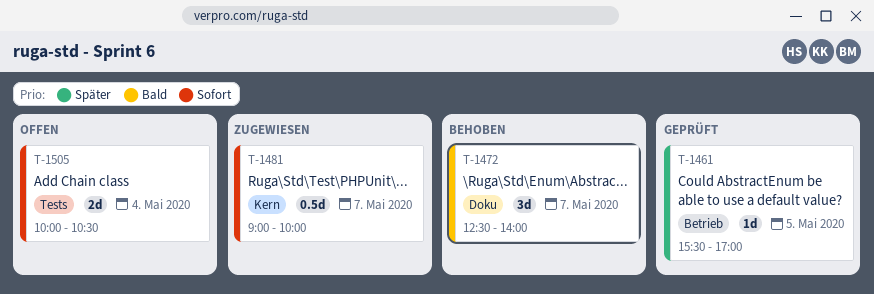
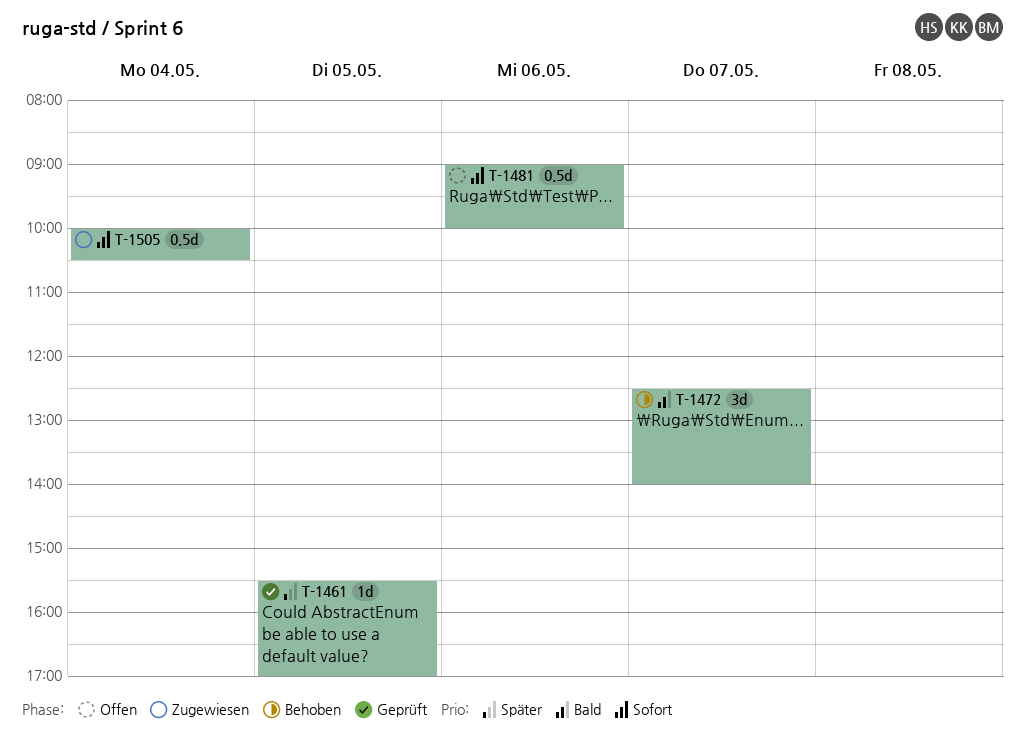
T-1481, status: Zugewiesen -> Offen
T-1481, day: May 7 -> May 6
T-1505, status: Offen -> Zugewiesen
T-1505, estimate: 2d -> 0.5d

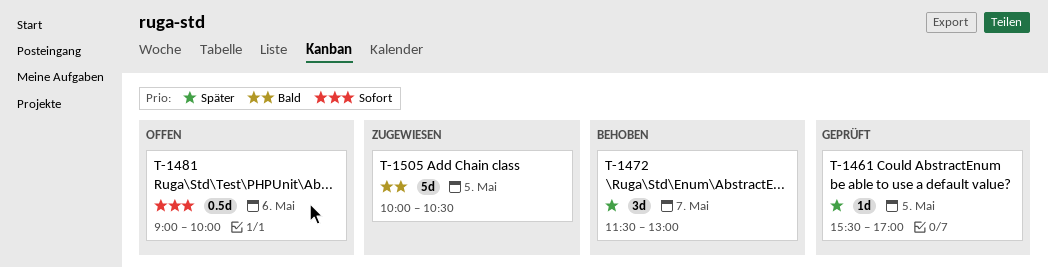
T-1472, priority: Bald -> Später
T-1472, begins: 12:30 -> 11:30
T-1472, ends: 14:00 -> 13:00
T-1505, priority: Sofort -> Bald
T-1505, estimate: 0.5d -> 5d
T-1505, day: May 4 -> May 5

